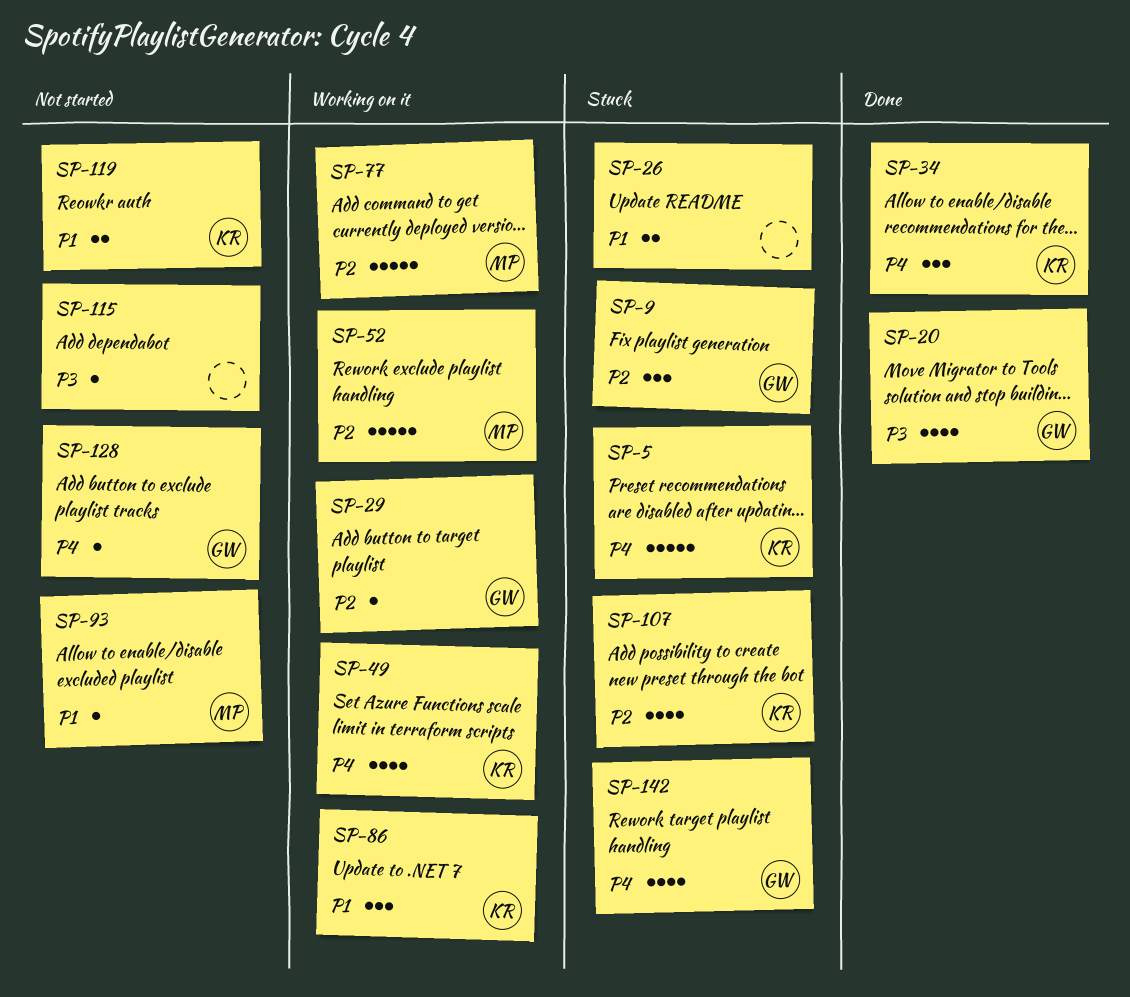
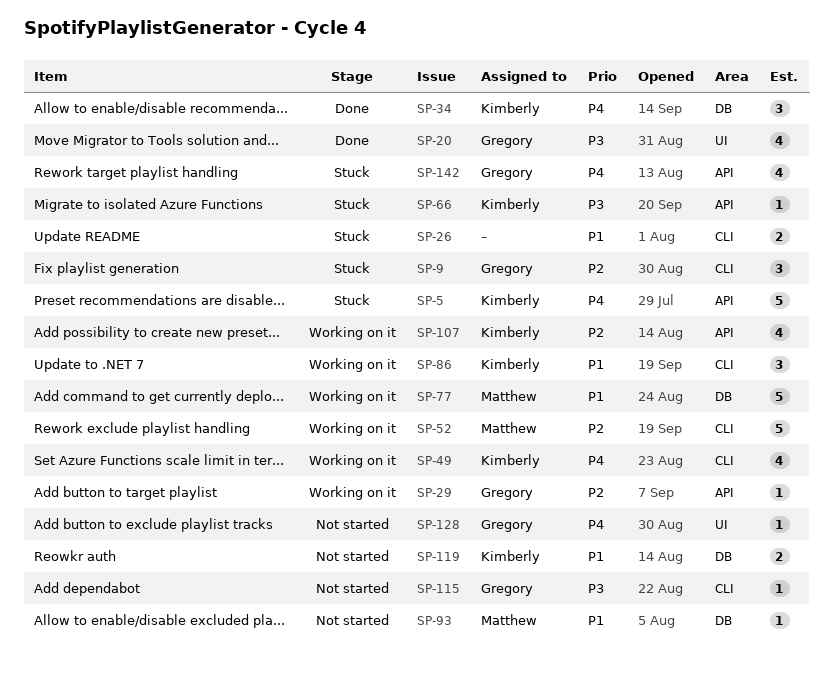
SP-66: none -> present
SP-77, priority: P2 -> P1
SP-107, status: Stuck -> Working on it
SP-115, owner: none -> Gregory

